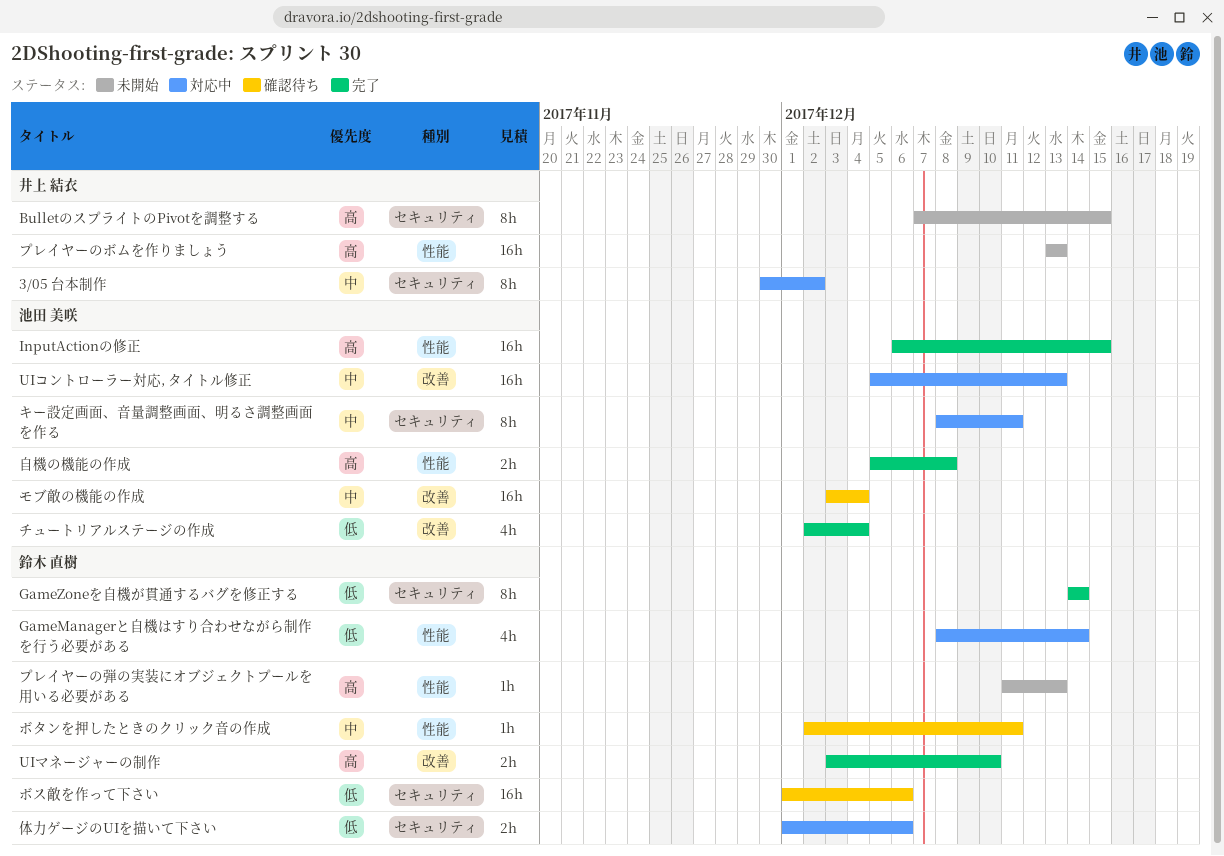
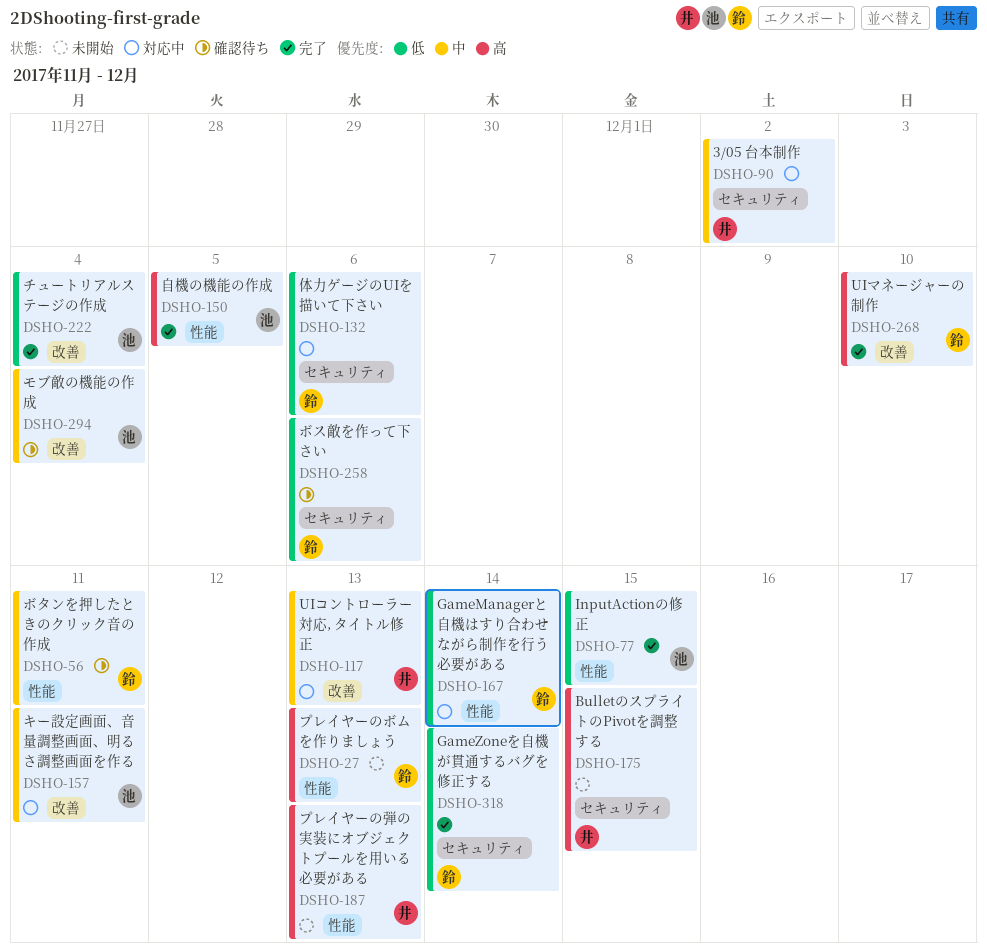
InputActionの修正, priority: 高 -> 低
UIコントローラー対応, タイトル修正, owner: 池田 美咲 -> 井上 結衣
キー設定画面、音量調整画面、明るさ調整画面を作る, label: セキュリティ -> 改善
プレイヤーのボムを作りましょう, owner: 井上 結衣 -> 鈴木 直樹
プレイヤーの弾の実装にオブジェクトプールを用いる必要がある, owner: 鈴木 直樹 -> 井上 結衣
自機の機能の作成, due: Dec 8 -> Dec 5

